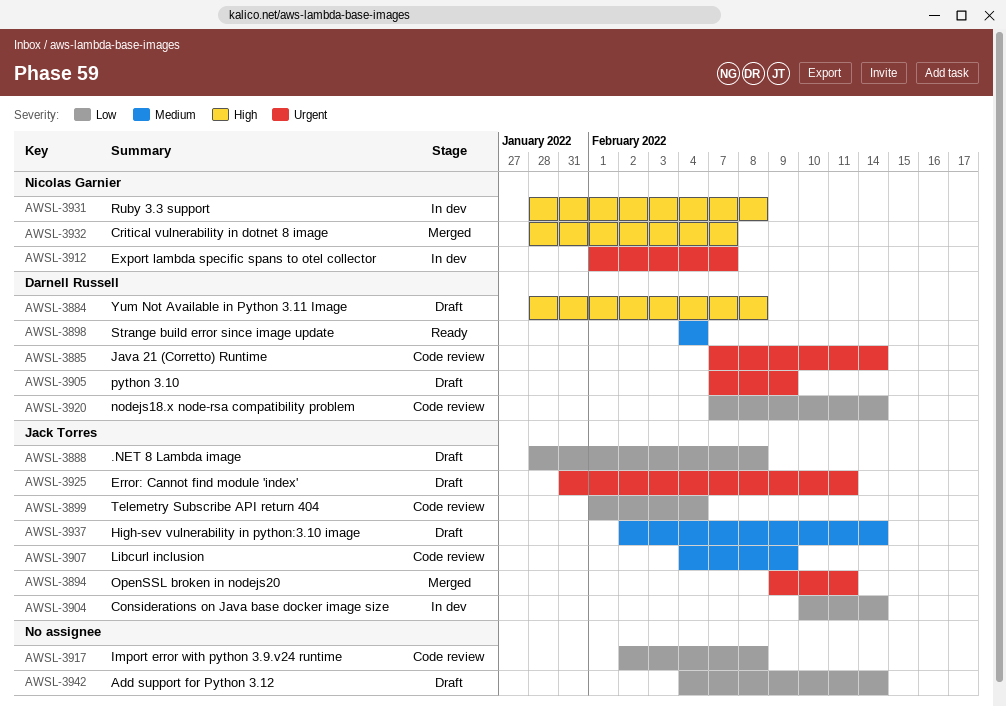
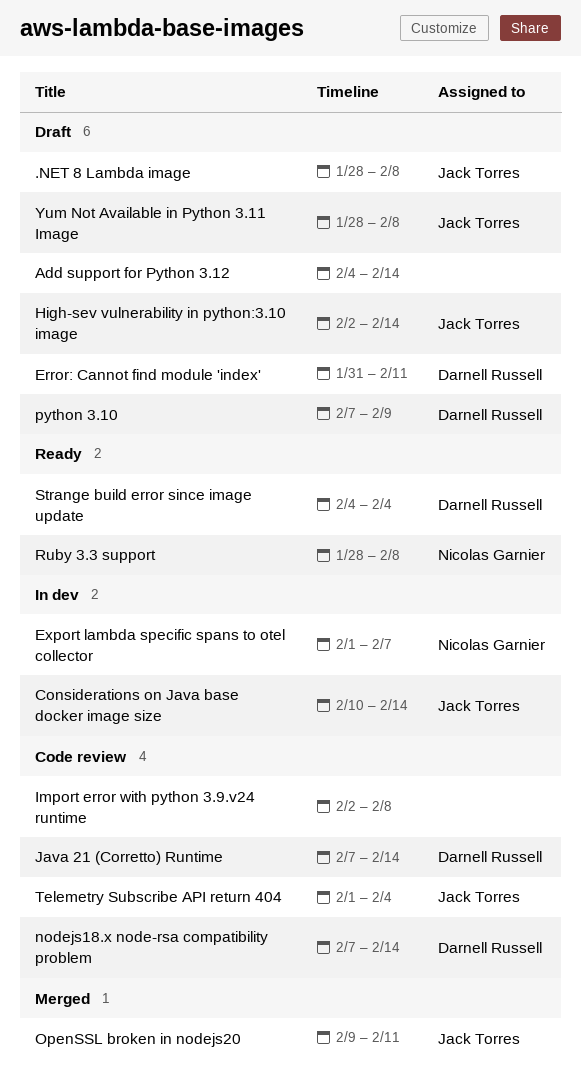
Critical vulnerability in dotnet 8 image: present -> none
Error: Cannot find module 'index', owner: Jack Torres -> Darnell Russell
Libcurl inclusion: present -> none
Ruby 3.3 support, status: In dev -> Ready
Yum Not Available in Python 3.11 Image, owner: Darnell Russell -> Jack Torres

